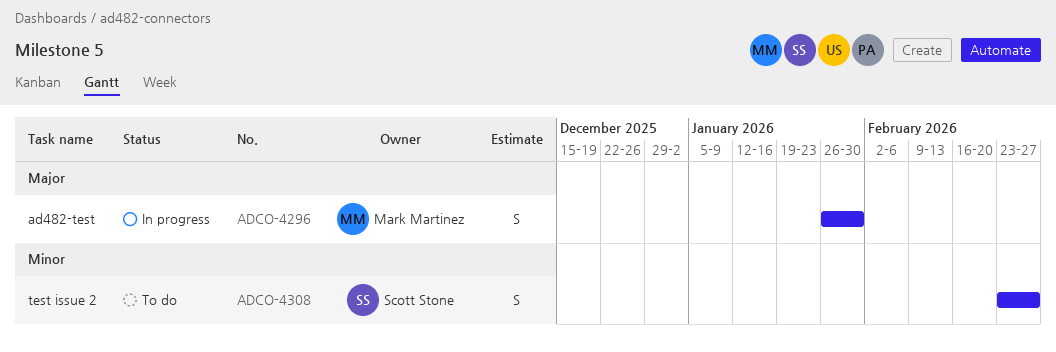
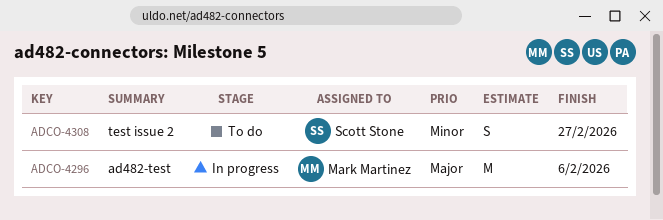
ADCO-4296, estimate: S -> M
ADCO-4296, due: Jan 30 -> Feb 6

